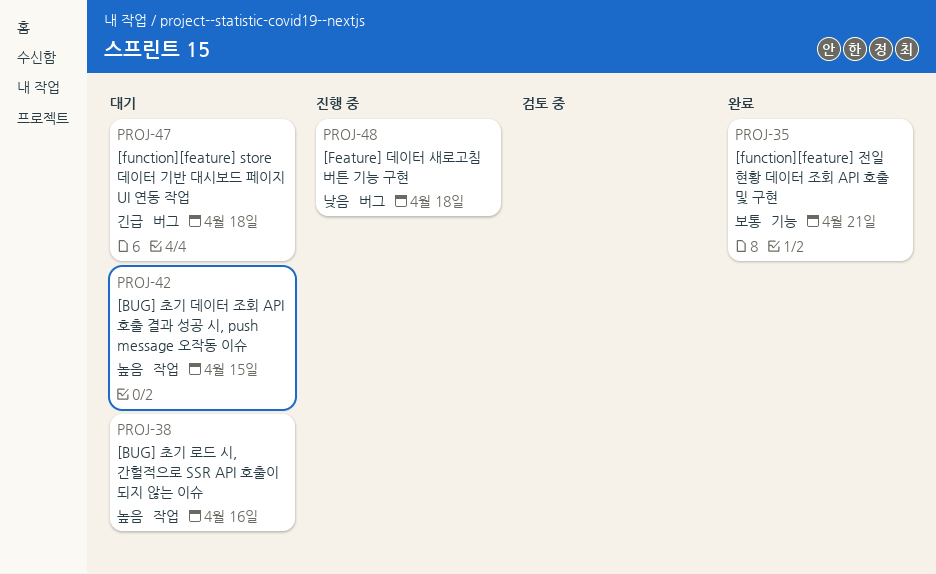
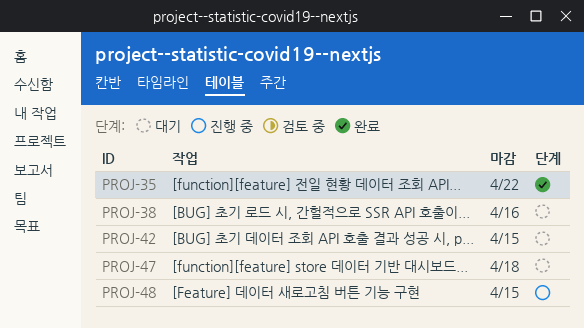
PROJ-35, due: Apr 21 -> Apr 22
PROJ-48, due: Apr 18 -> Apr 15

